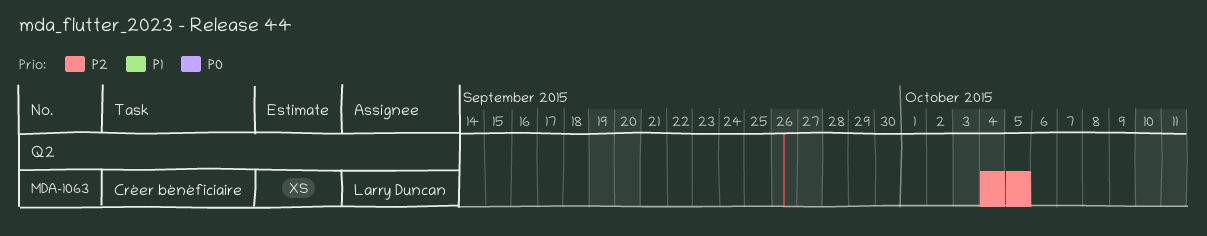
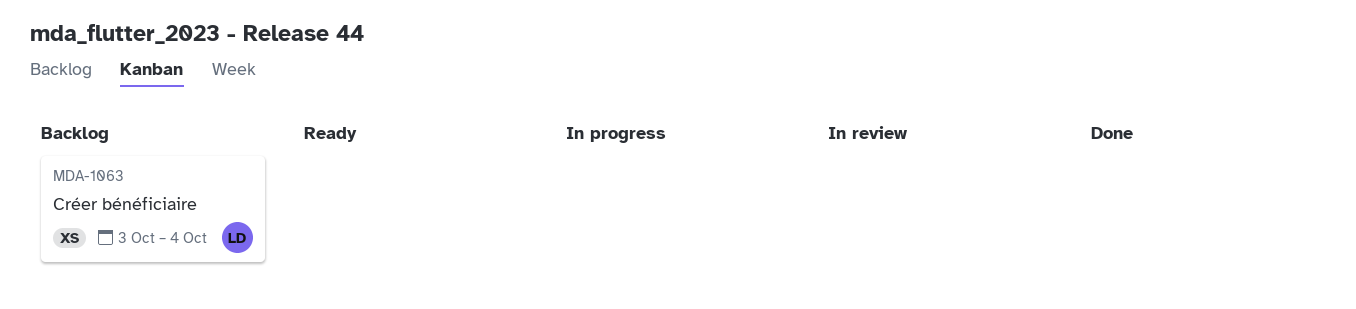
MDA-1063, start: Oct 4 -> Oct 3
MDA-1063, due: Oct 5 -> Oct 4

